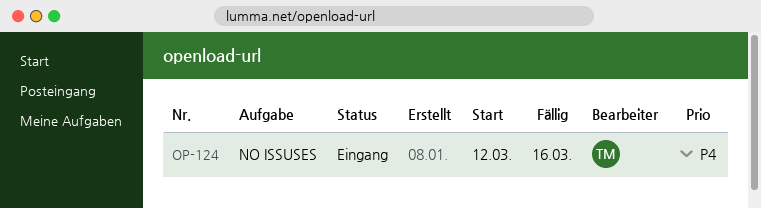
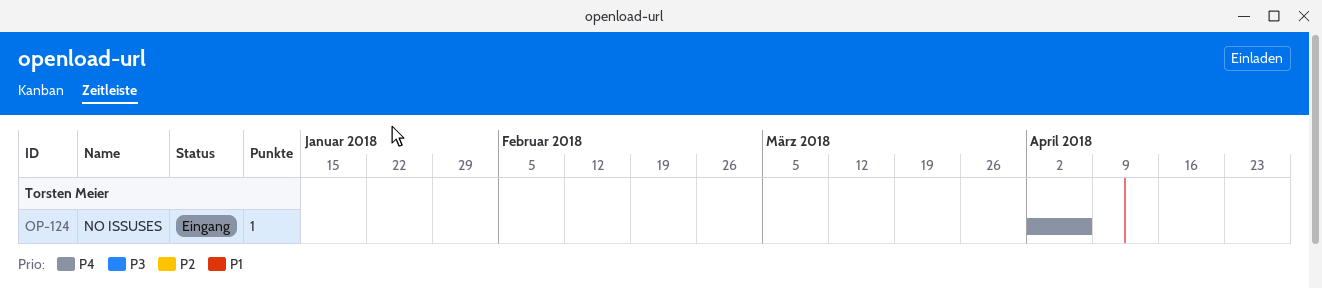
OP-124, start: Mar 12 -> Apr 2
OP-124, due: Mar 16 -> Apr 6

